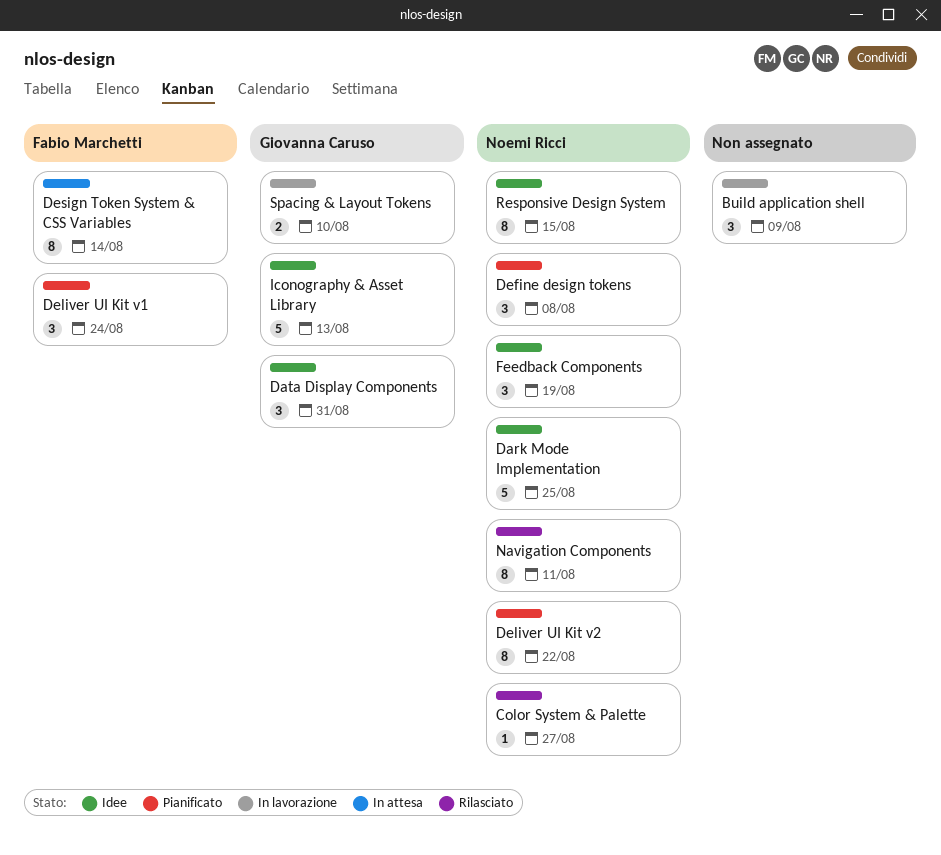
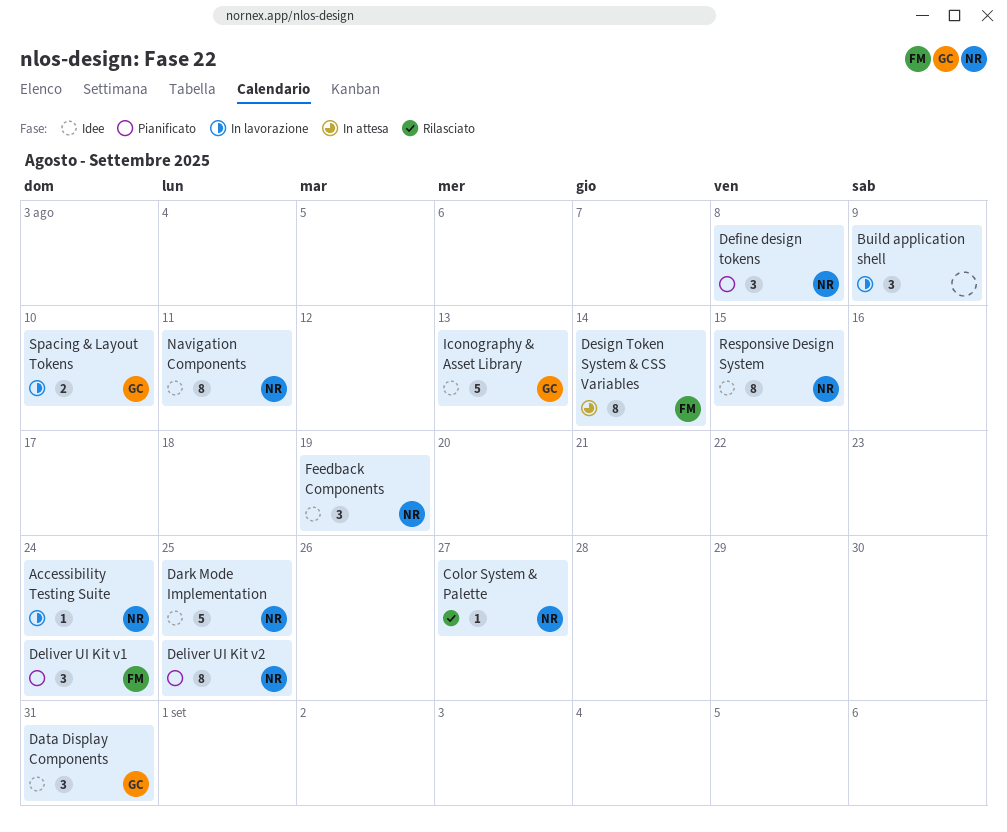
Accessibility Testing Suite: none -> present
Deliver UI Kit v2, due: Aug 22 -> Aug 25
Navigation Components, status: Rilasciato -> Idee

